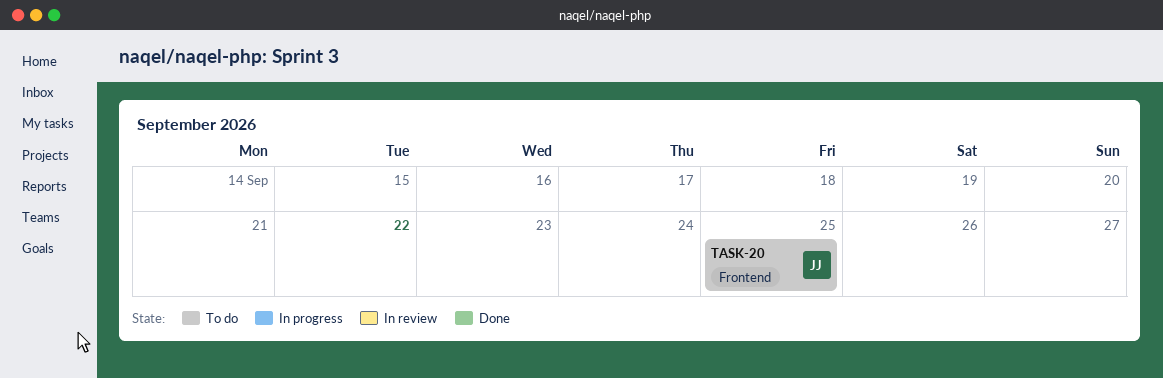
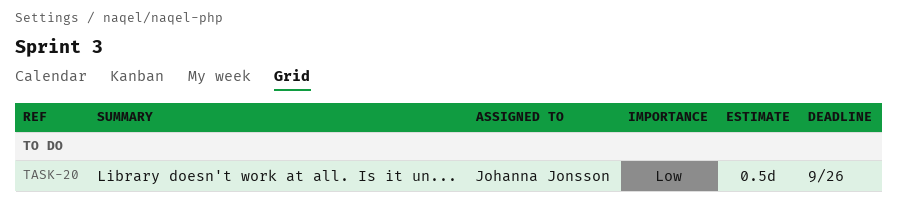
TASK-20, due: Sep 25 -> Sep 26

